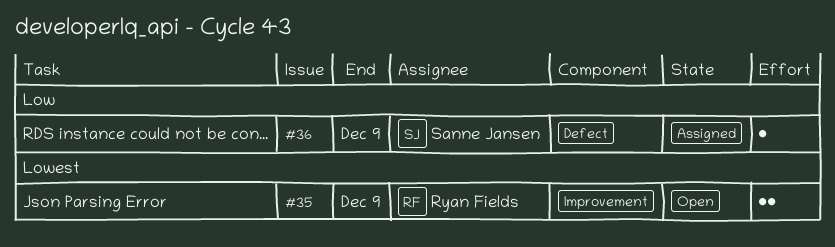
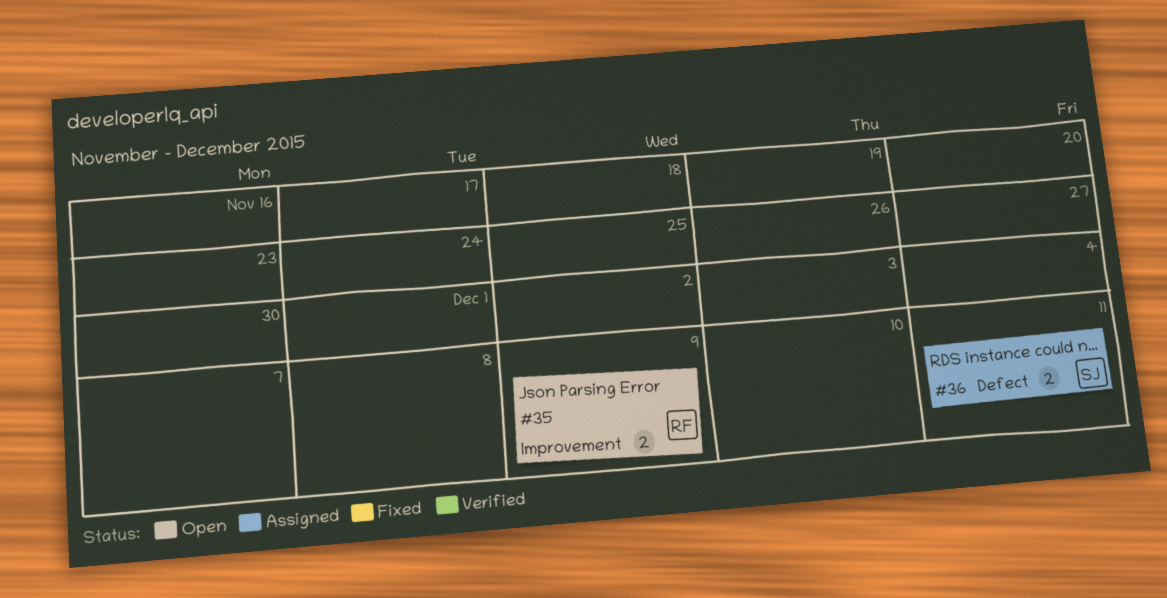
#36, estimate: 1 -> 2
#36, due: Dec 9 -> Dec 11

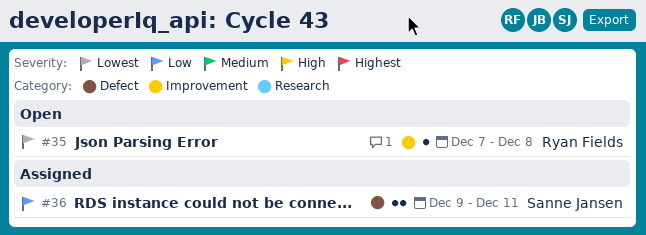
#35, estimate: 2 -> 1
#35, due: Dec 9 -> Dec 8

